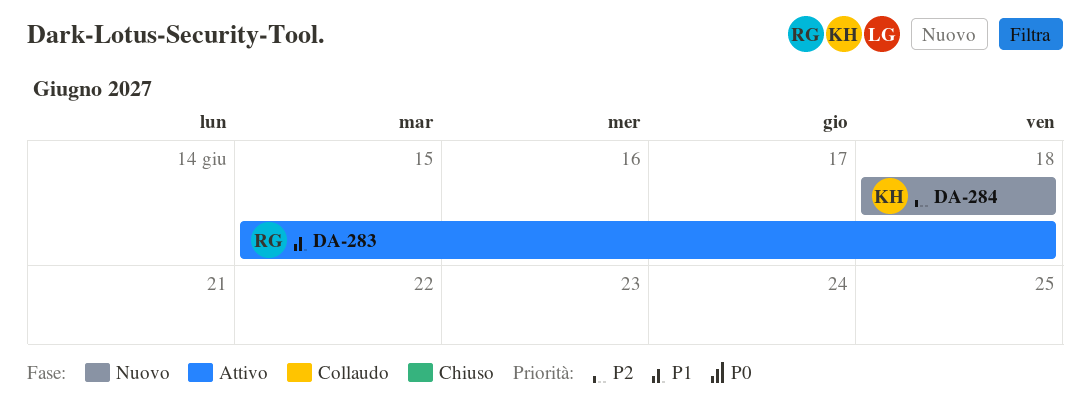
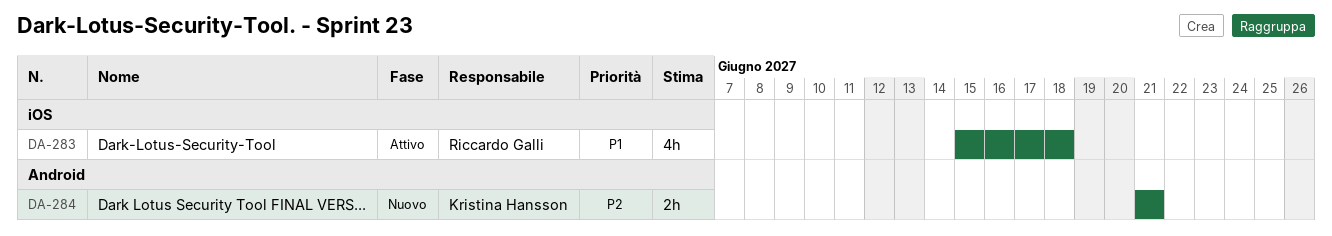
DA-284, start: Jun 18 -> Jun 21
DA-284, due: Jun 18 -> Jun 21

